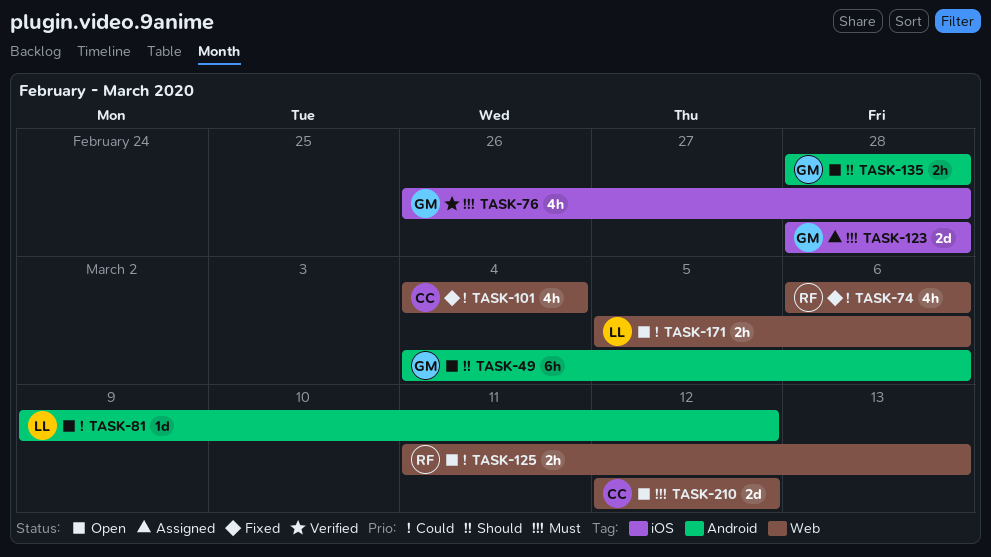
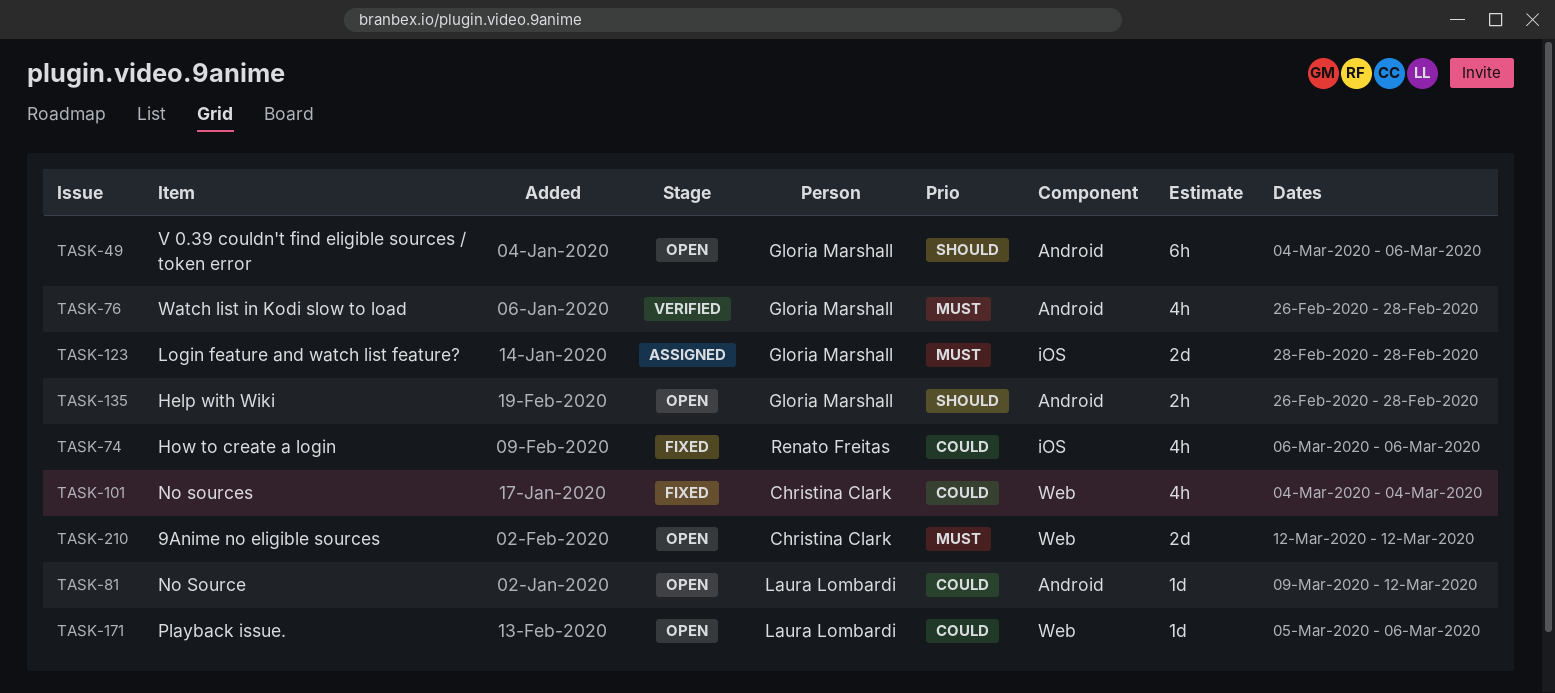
TASK-74, label: Web -> iOS
TASK-76, label: iOS -> Android
TASK-125: present -> none
TASK-135, start: Feb 28 -> Feb 26
TASK-171, estimate: 2h -> 1d

